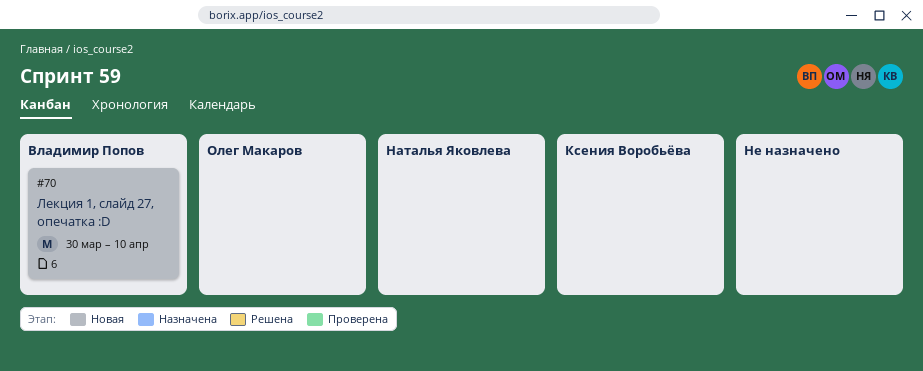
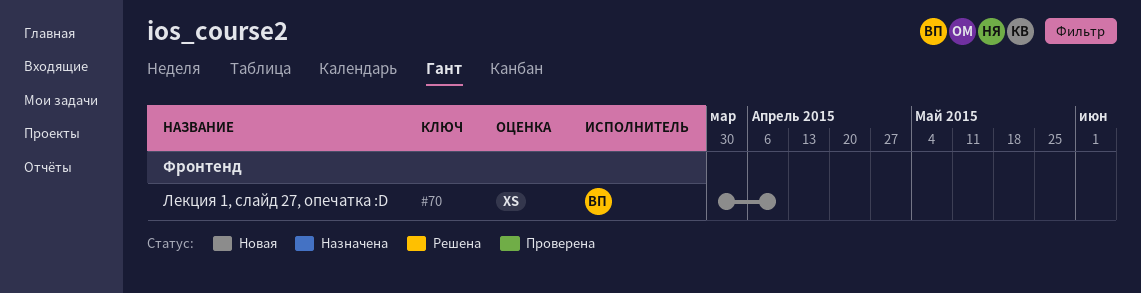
#70, estimate: M -> XS

